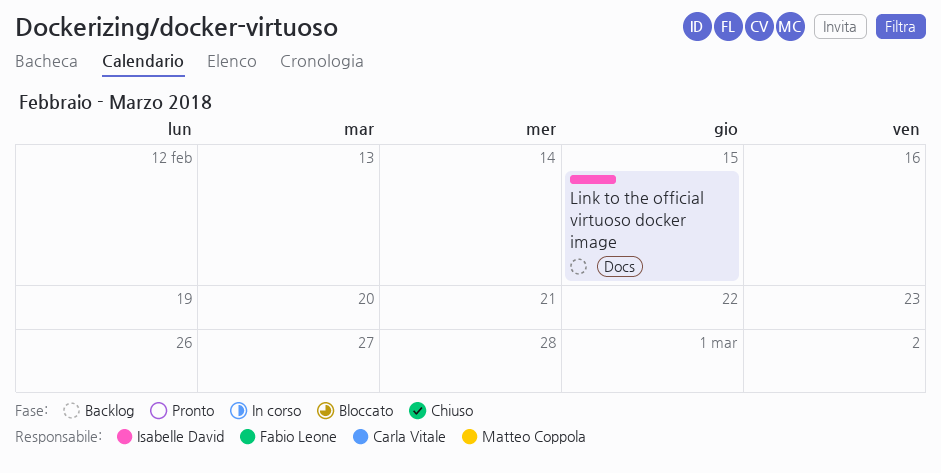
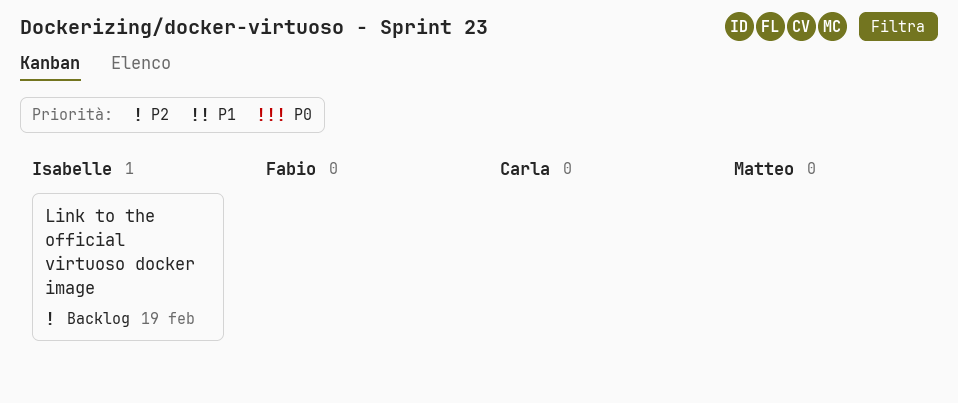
Link to the official virtuoso docker image, due: Feb 15 -> Feb 19

